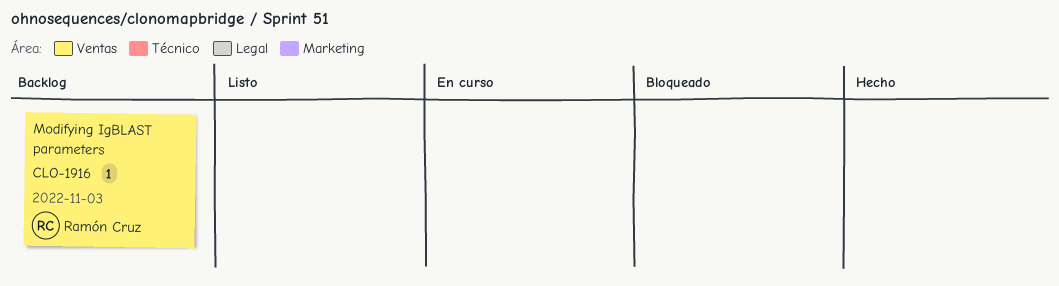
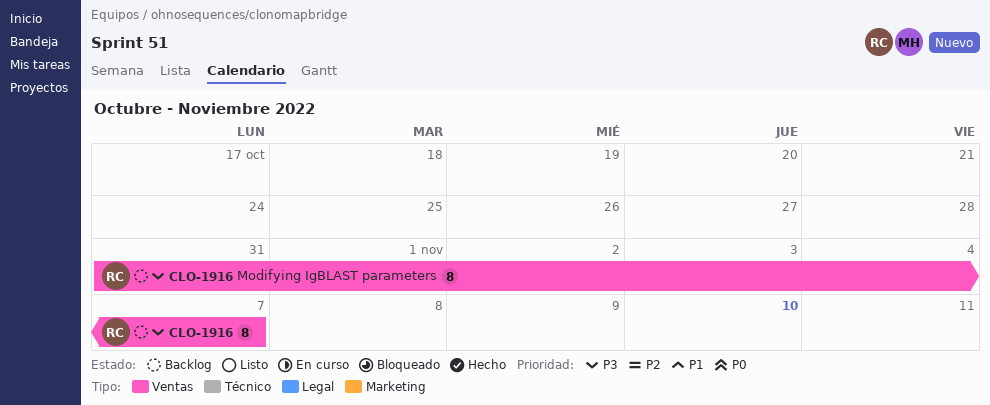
CLO-1916, estimate: 1 -> 8
CLO-1916, due: Nov 3 -> Nov 7

